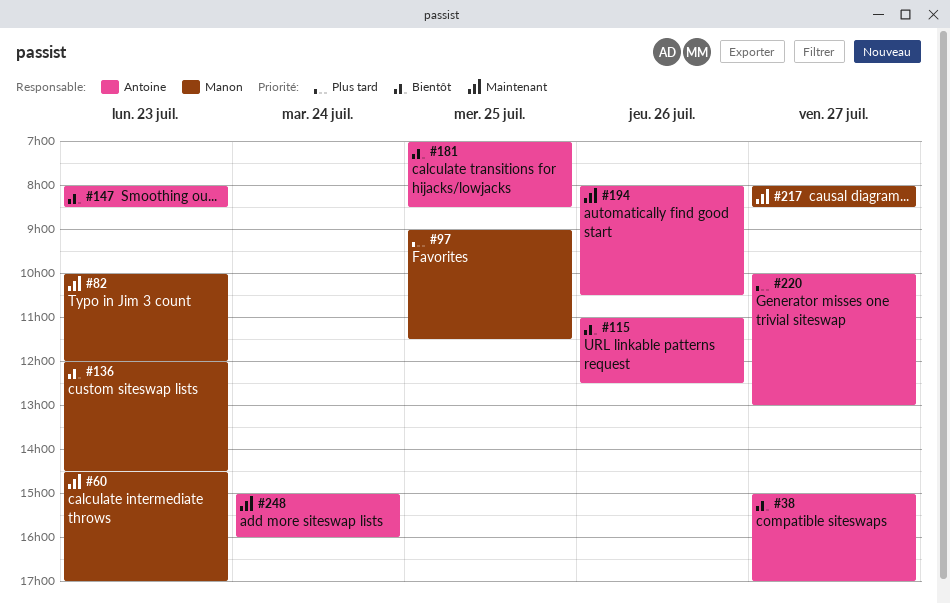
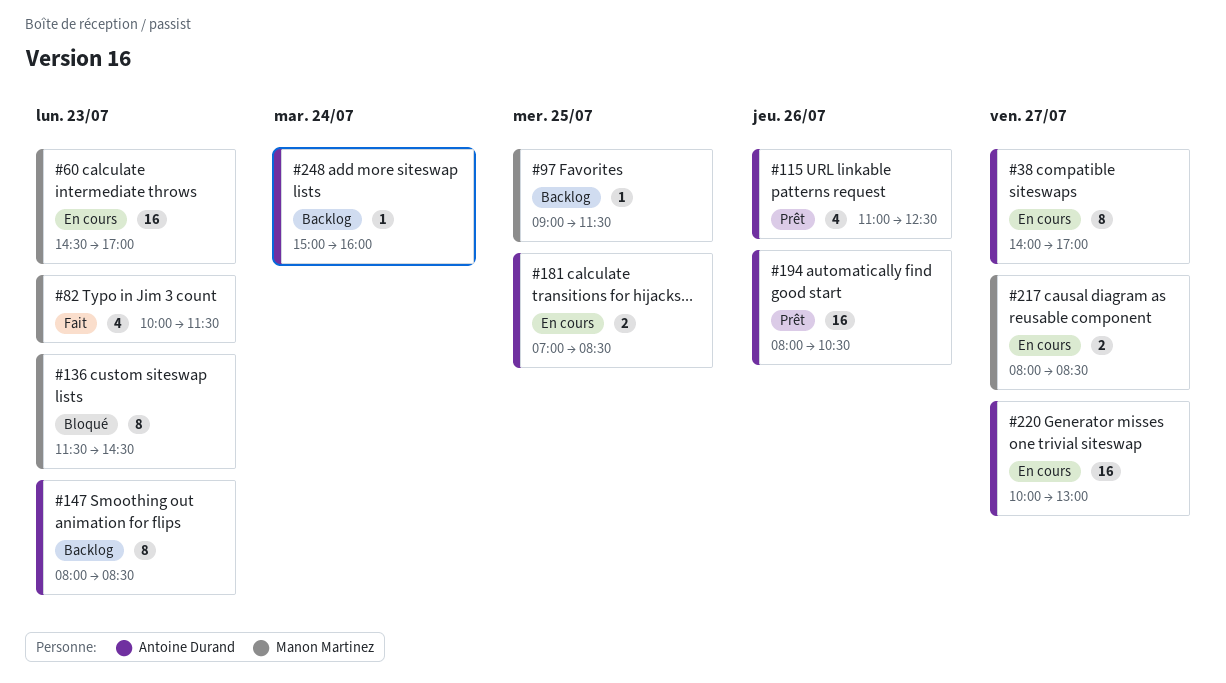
#38, begins: 15:00 -> 14:00
#82, ends: 12:00 -> 11:30
#136, begins: 12:00 -> 11:30

